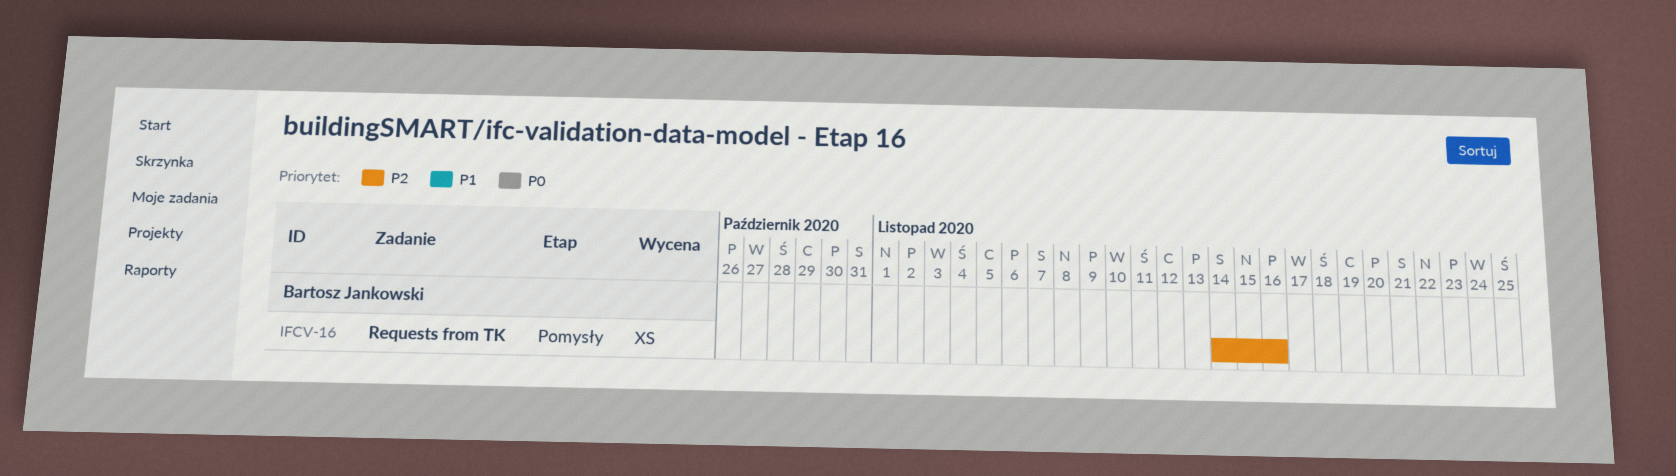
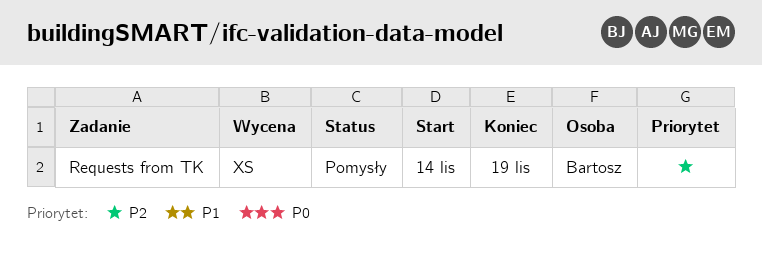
Requests from TK, due: Nov 16 -> Nov 19

